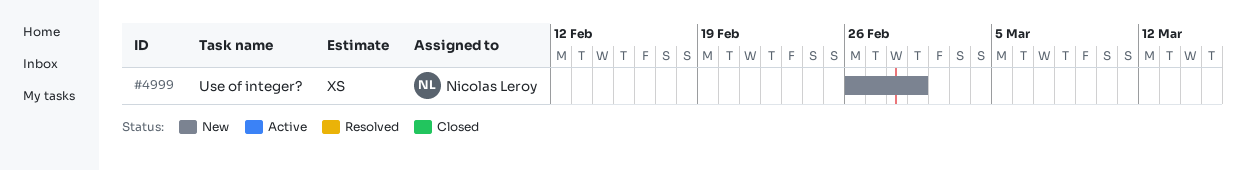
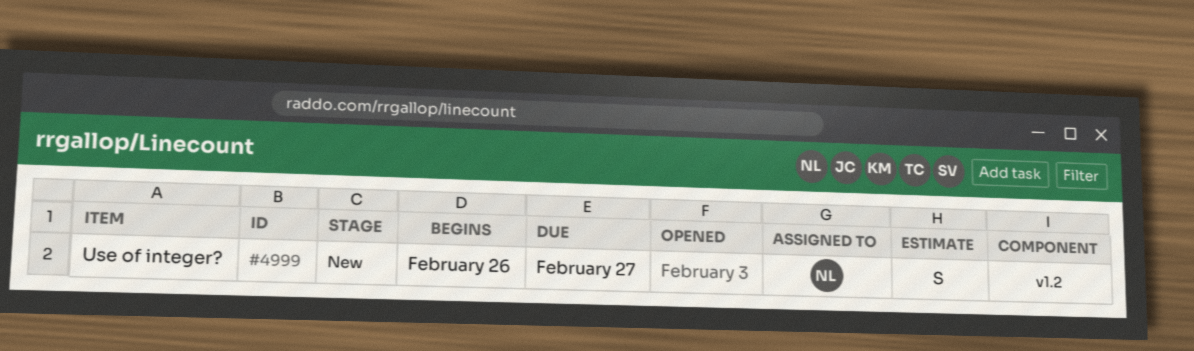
#4999, estimate: XS -> S
#4999, due: Mar 1 -> Feb 27

